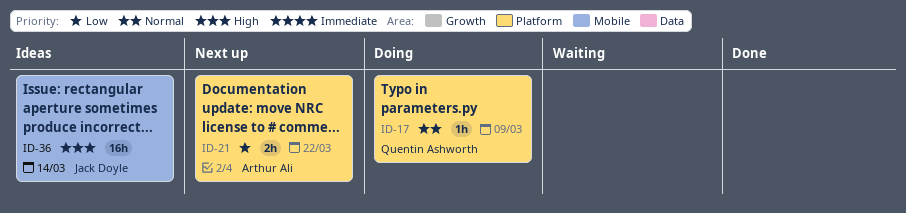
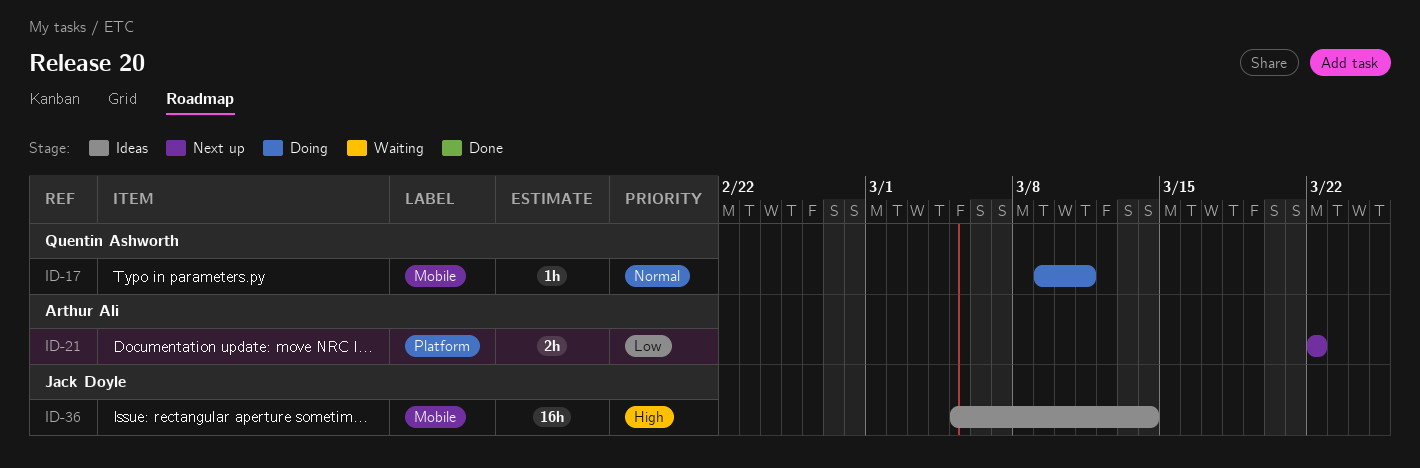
ID-17, label: Platform -> Mobile
ID-17, due: Mar 9 -> Mar 11

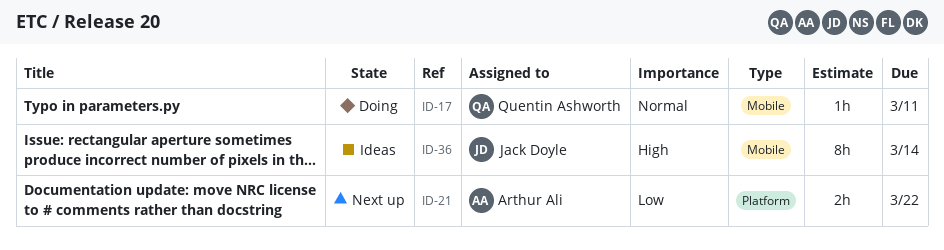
ID-36, estimate: 16h -> 8h

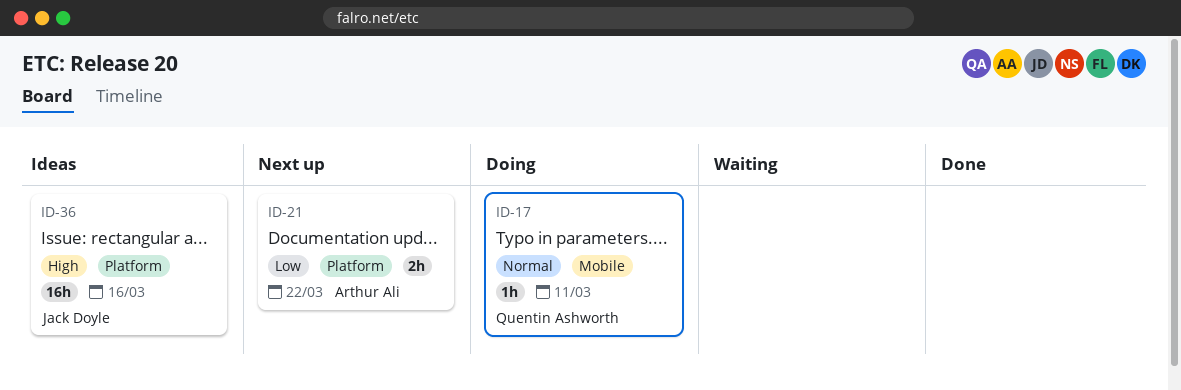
ID-36, label: Mobile -> Platform
ID-36, estimate: 8h -> 16h
ID-36, due: Mar 14 -> Mar 16

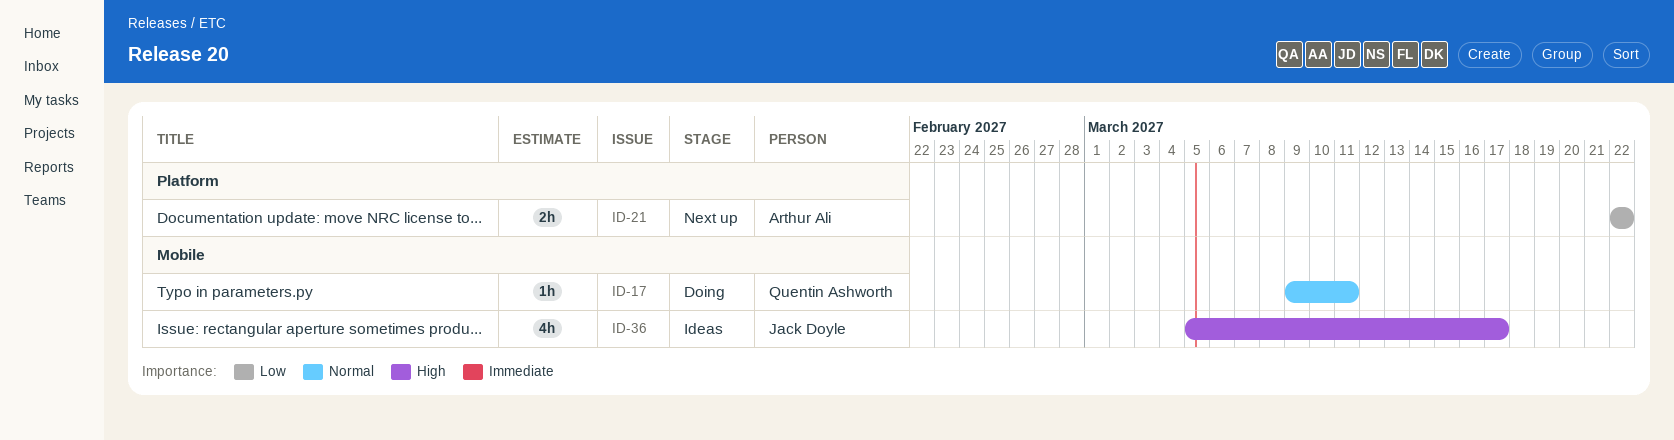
ID-36, label: Platform -> Mobile
ID-36, estimate: 16h -> 4h
ID-36, due: Mar 16 -> Mar 17

